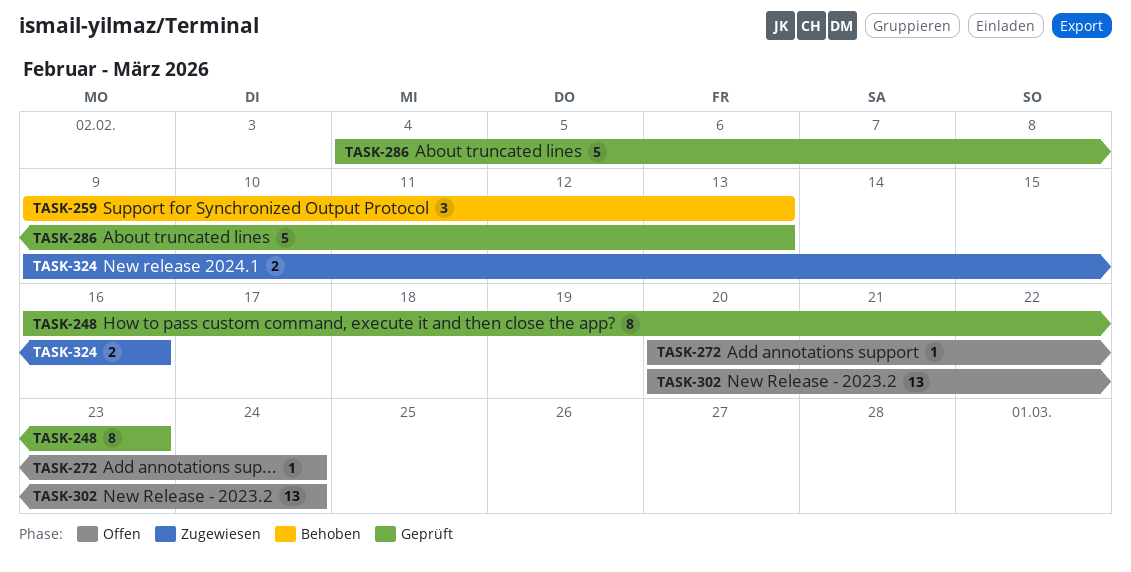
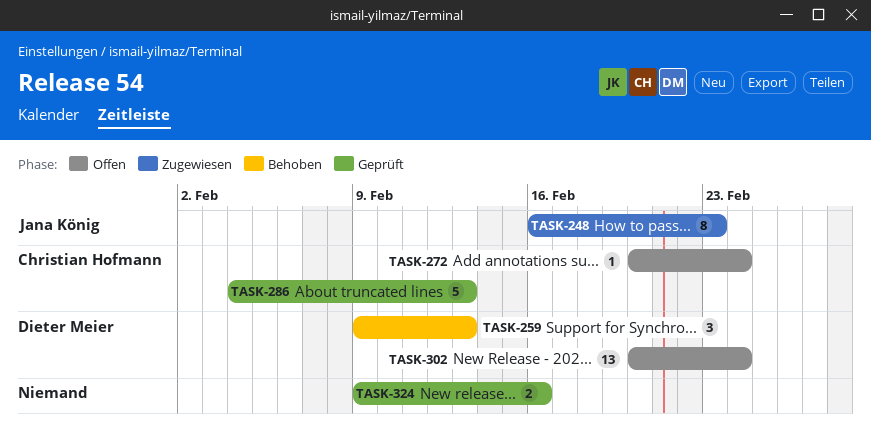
TASK-248, status: Geprüft -> Zugewiesen
TASK-324, status: Zugewiesen -> Geprüft

